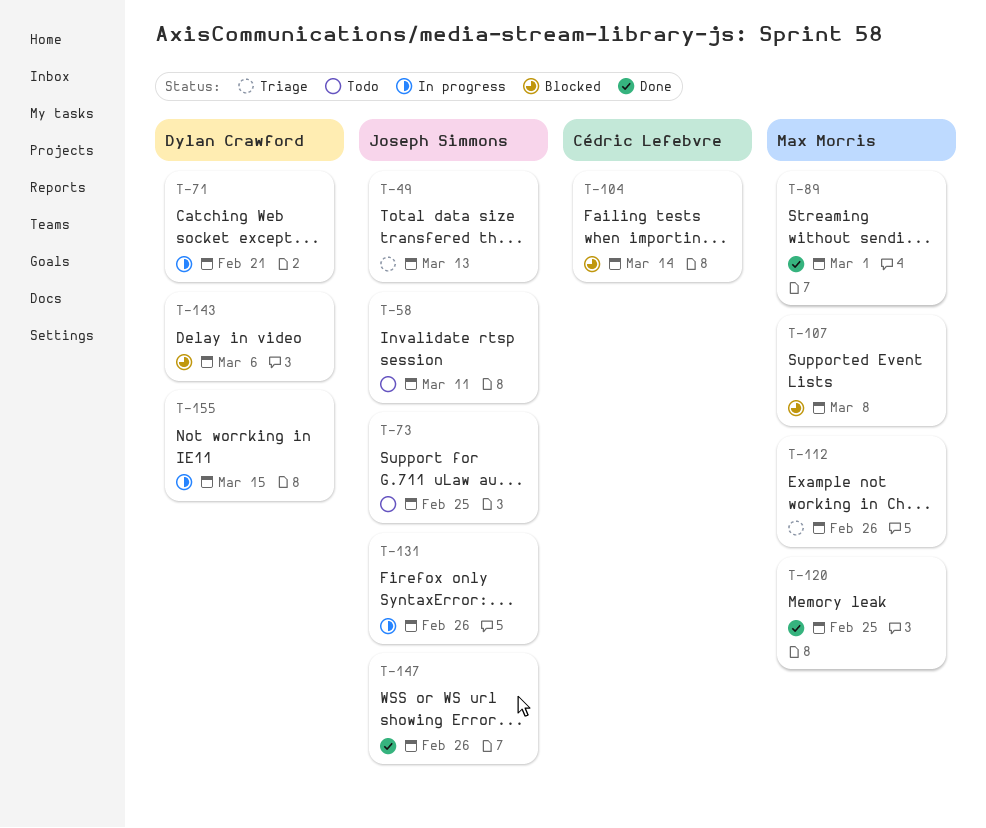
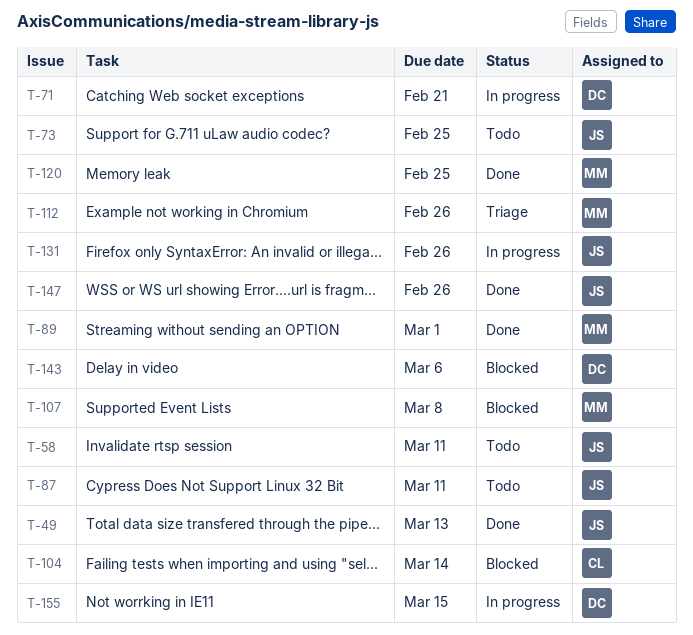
T-49, status: Triage -> Done
T-87: none -> present

